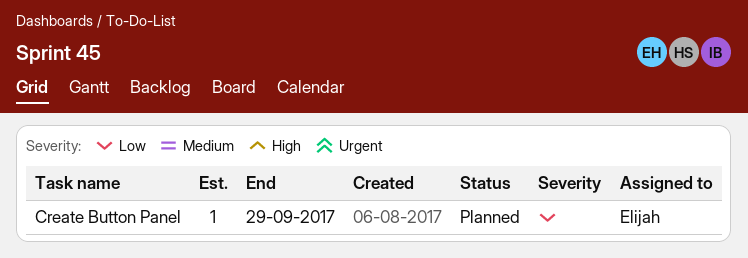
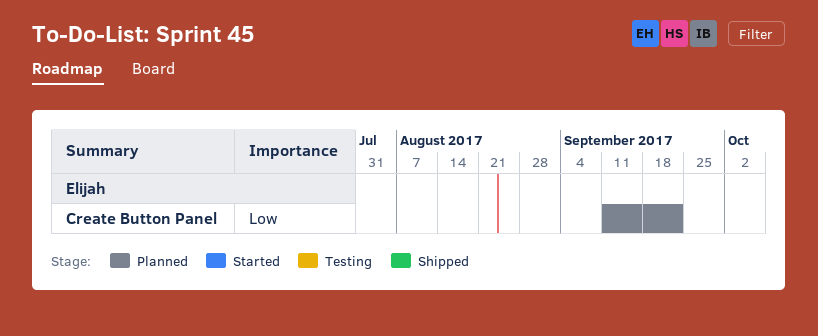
Create Button Panel, due: Sep 29 -> Sep 22

